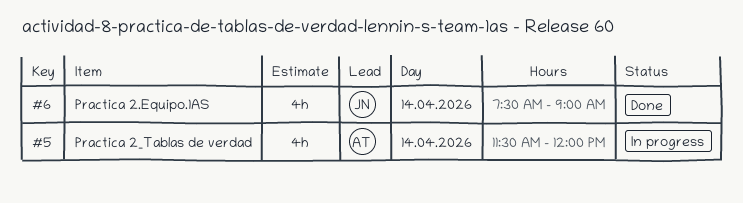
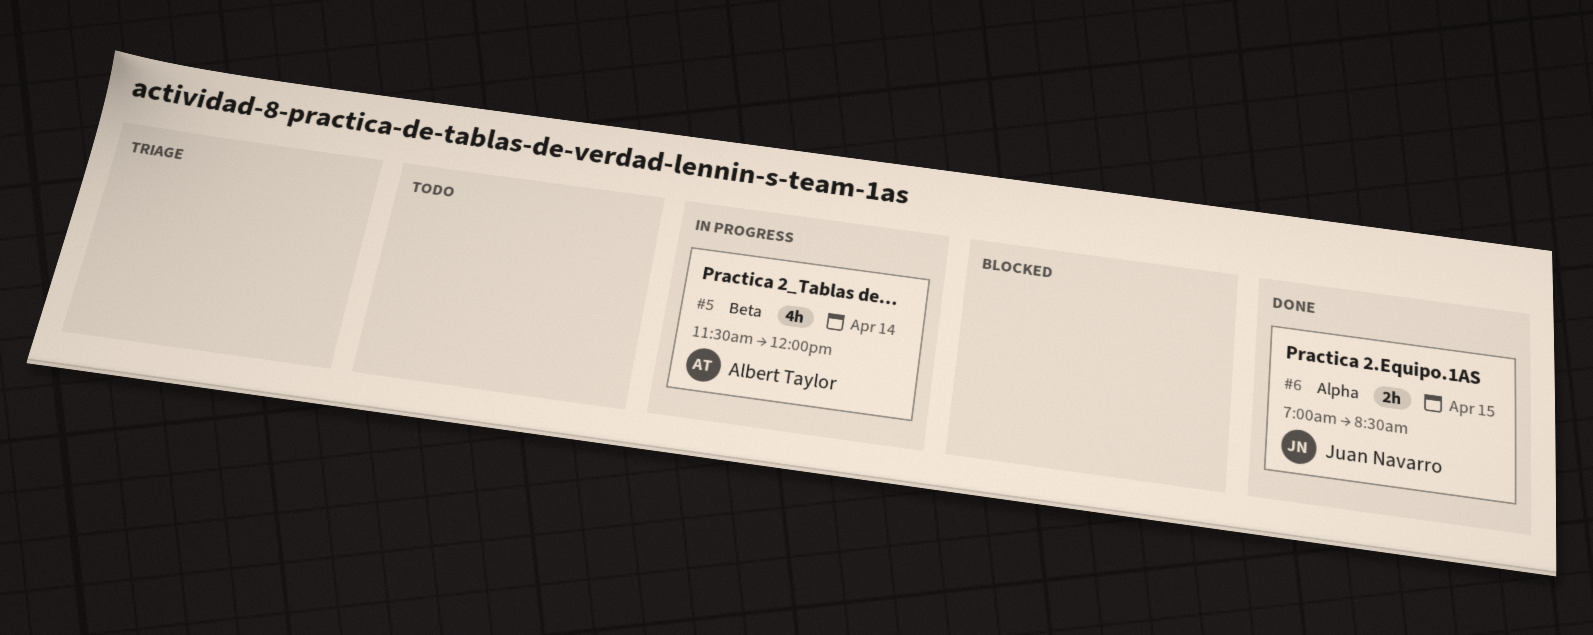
#6, estimate: 4h -> 2h
#6, day: Apr 14 -> Apr 15
#6, begins: 07:30 -> 07:00
#6, ends: 09:00 -> 08:30

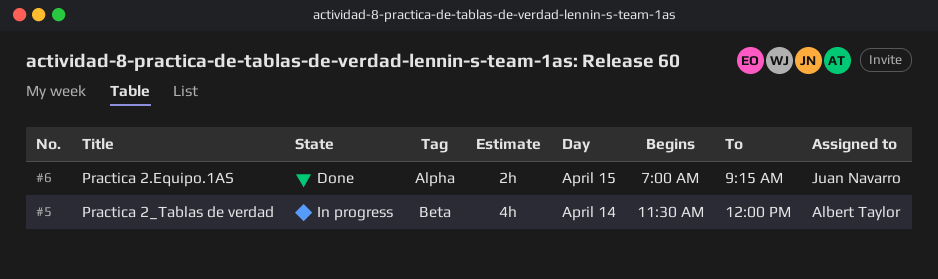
#6, ends: 08:30 -> 09:15

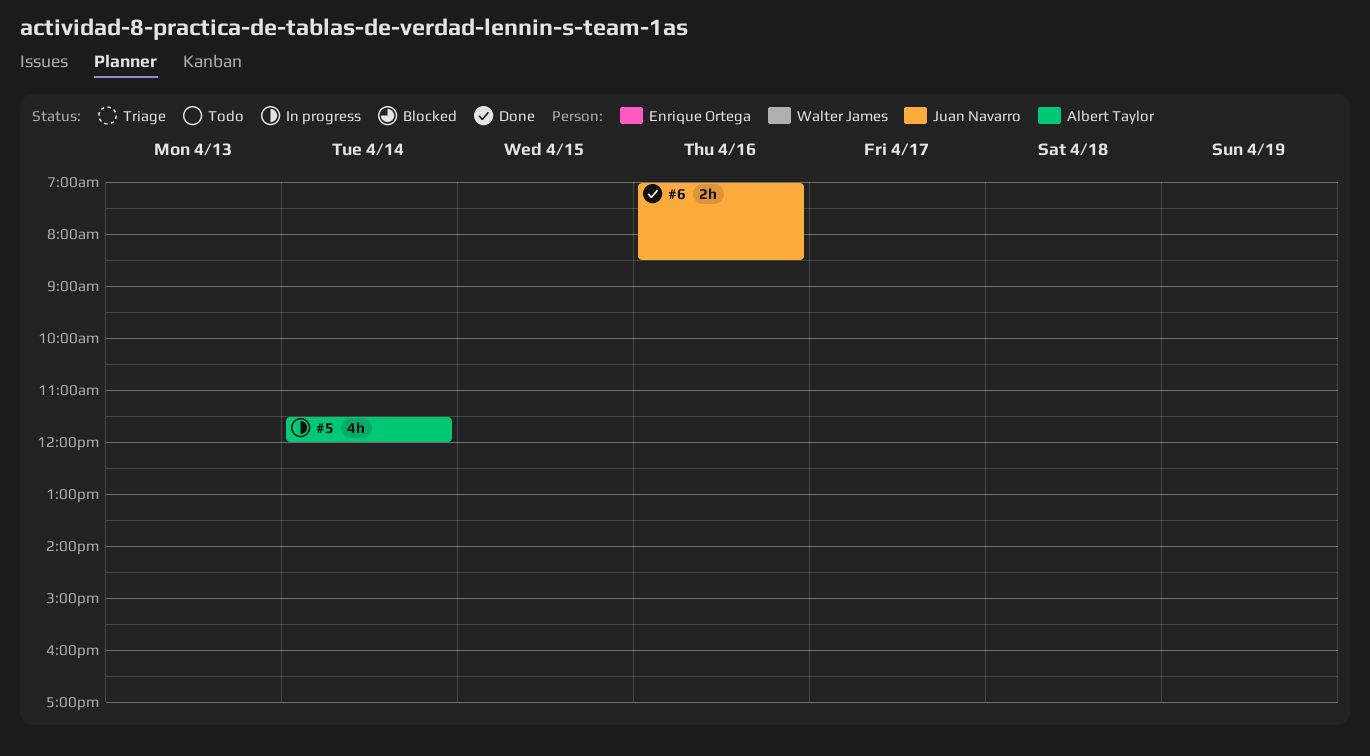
#6, day: Apr 15 -> Apr 16
#6, ends: 09:15 -> 08:30

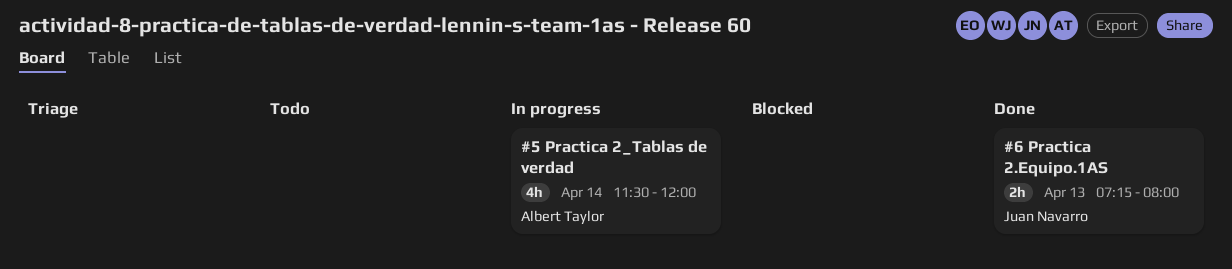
#6, day: Apr 16 -> Apr 13
#6, begins: 07:00 -> 07:15
#6, ends: 08:30 -> 08:00

